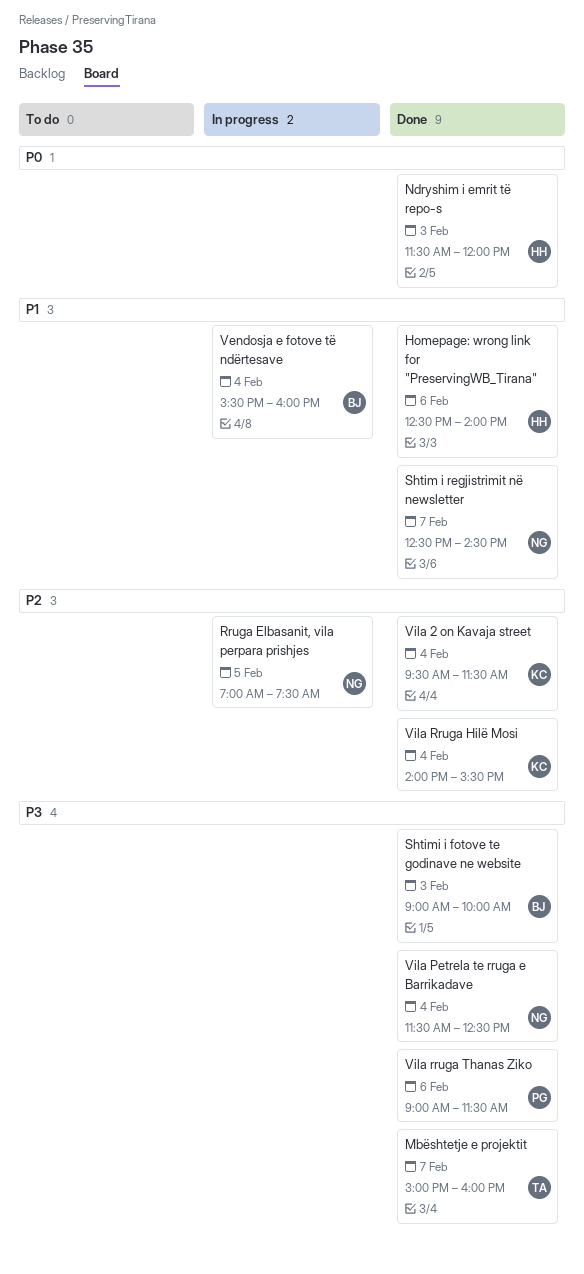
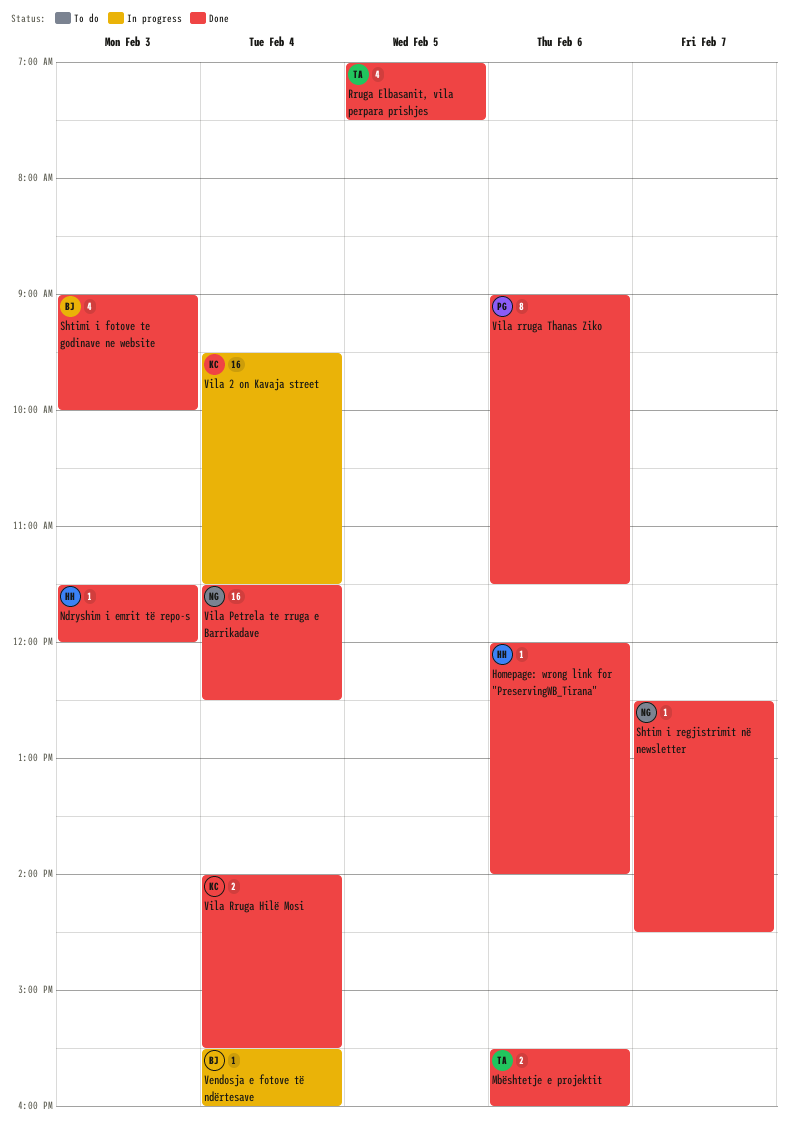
Homepage: wrong link for "PreservingWB_Tirana", begins: 12:30 -> 12:00
Mbështetje e projektit, day: Feb 7 -> Feb 6
Mbështetje e projektit, begins: 15:00 -> 15:30
Rruga Elbasanit, vila perpara prishjes, status: In progress -> Done
Rruga Elbasanit, vila perpara prishjes, owner: NG -> TA
Vila 2 on Kavaja street, status: Done -> In progress

